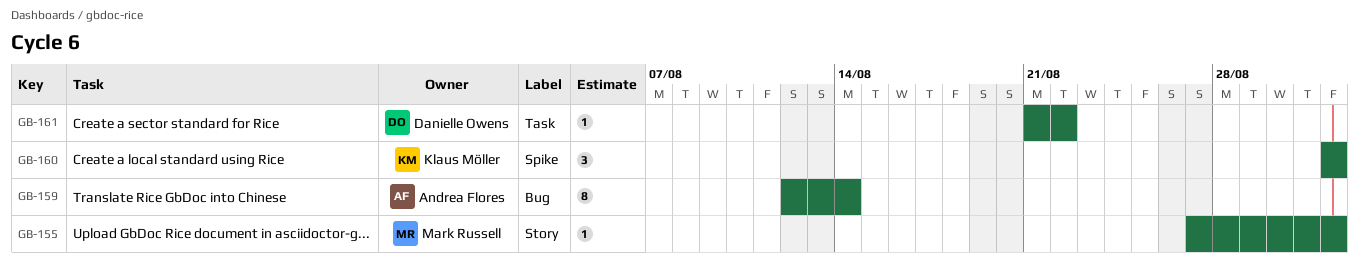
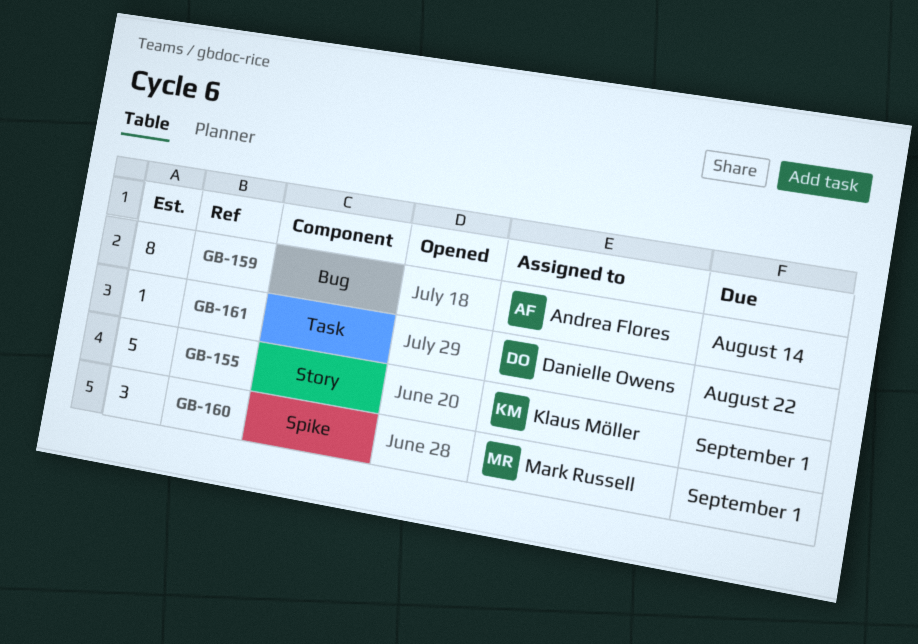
GB-155, owner: Mark Russell -> Klaus Möller
GB-155, estimate: 1 -> 5
GB-160, owner: Klaus Möller -> Mark Russell

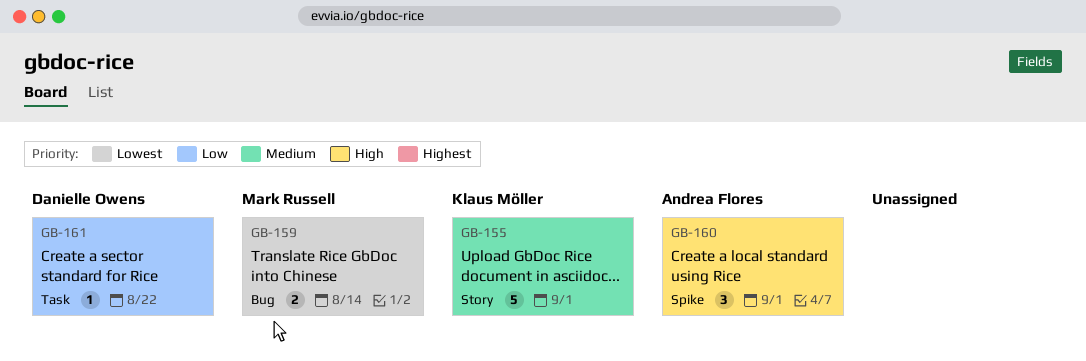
GB-159, owner: Andrea Flores -> Mark Russell
GB-159, estimate: 8 -> 2
GB-160, owner: Mark Russell -> Andrea Flores

